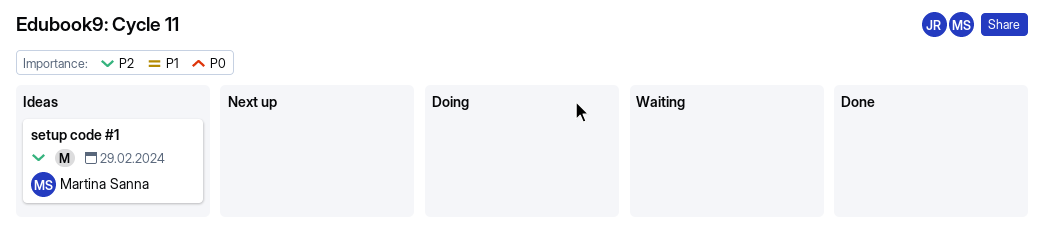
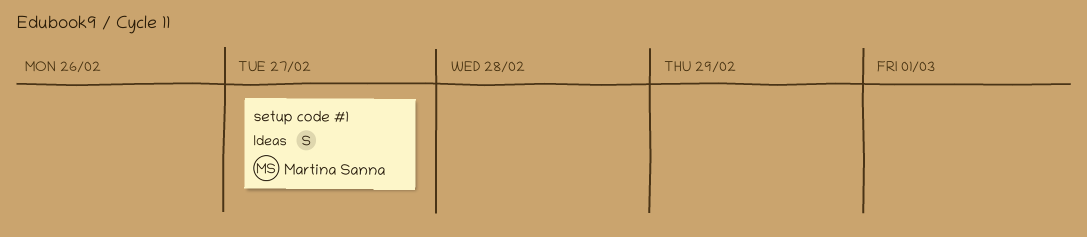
setup code #1, estimate: M -> S
setup code #1, due: Feb 29 -> Feb 27

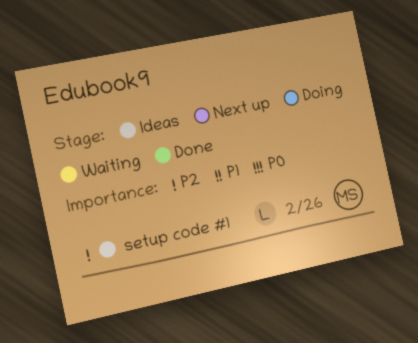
setup code #1, estimate: S -> L
setup code #1, due: Feb 27 -> Feb 26

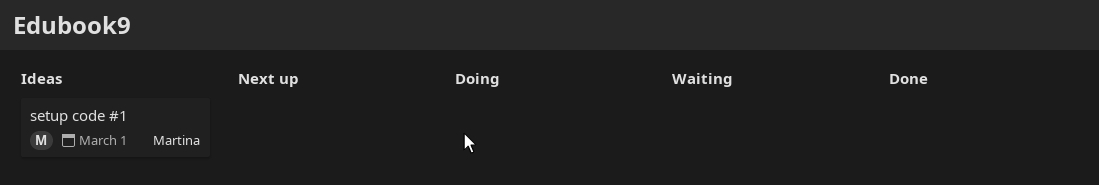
setup code #1, estimate: L -> M
setup code #1, due: Feb 26 -> Mar 1

